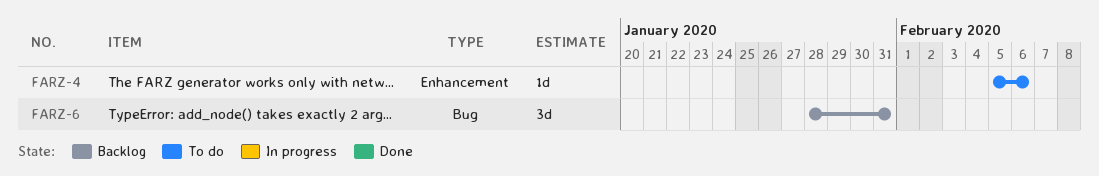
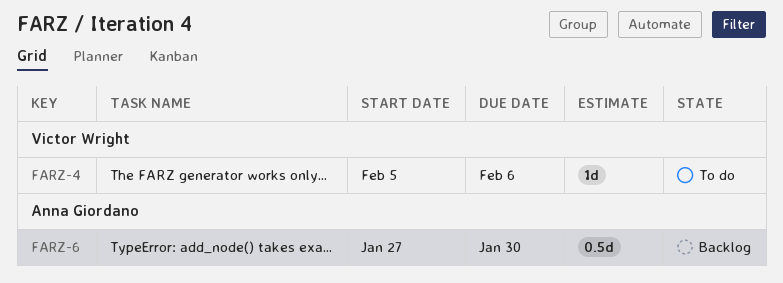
FARZ-6, estimate: 3d -> 0.5d
FARZ-6, start: Jan 28 -> Jan 27
FARZ-6, due: Jan 31 -> Jan 30

